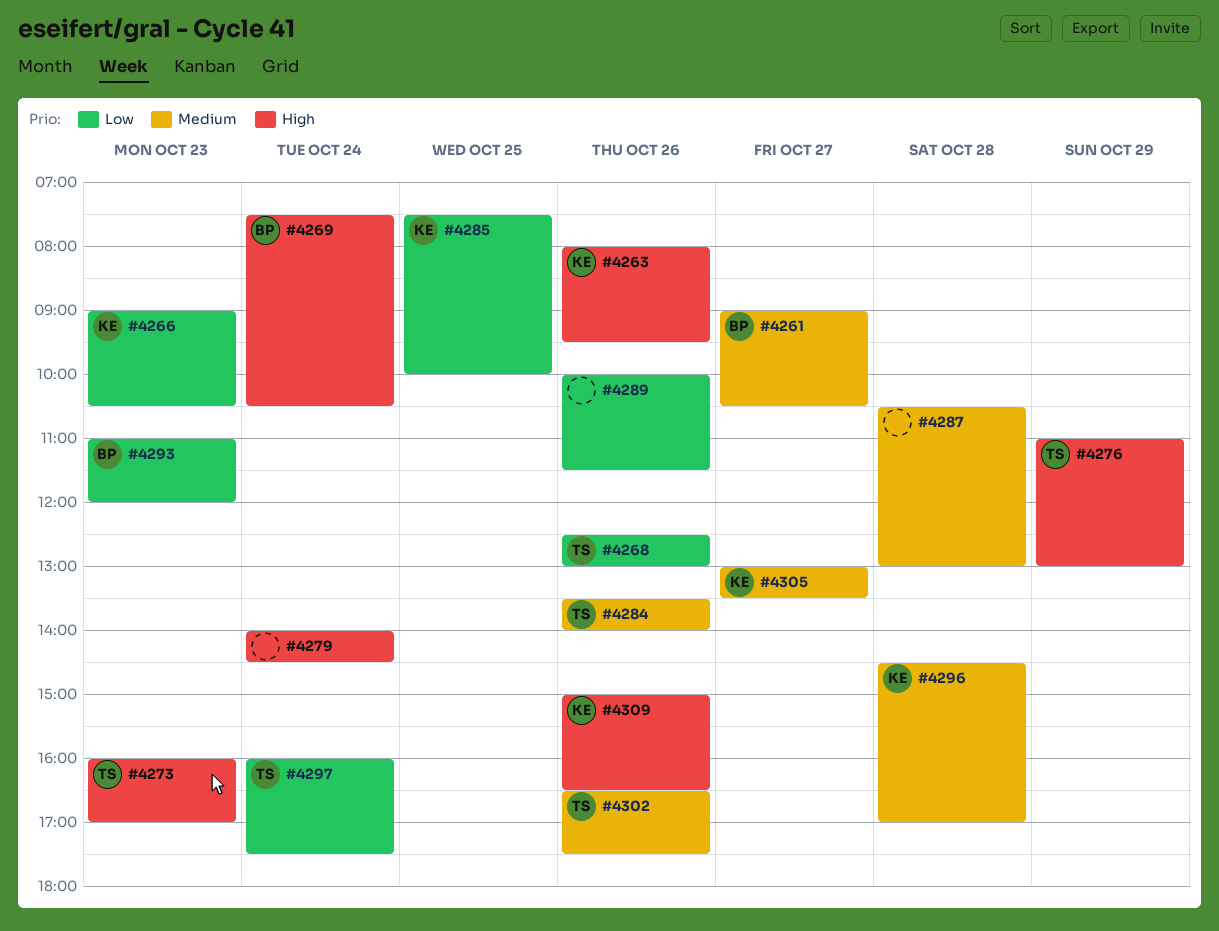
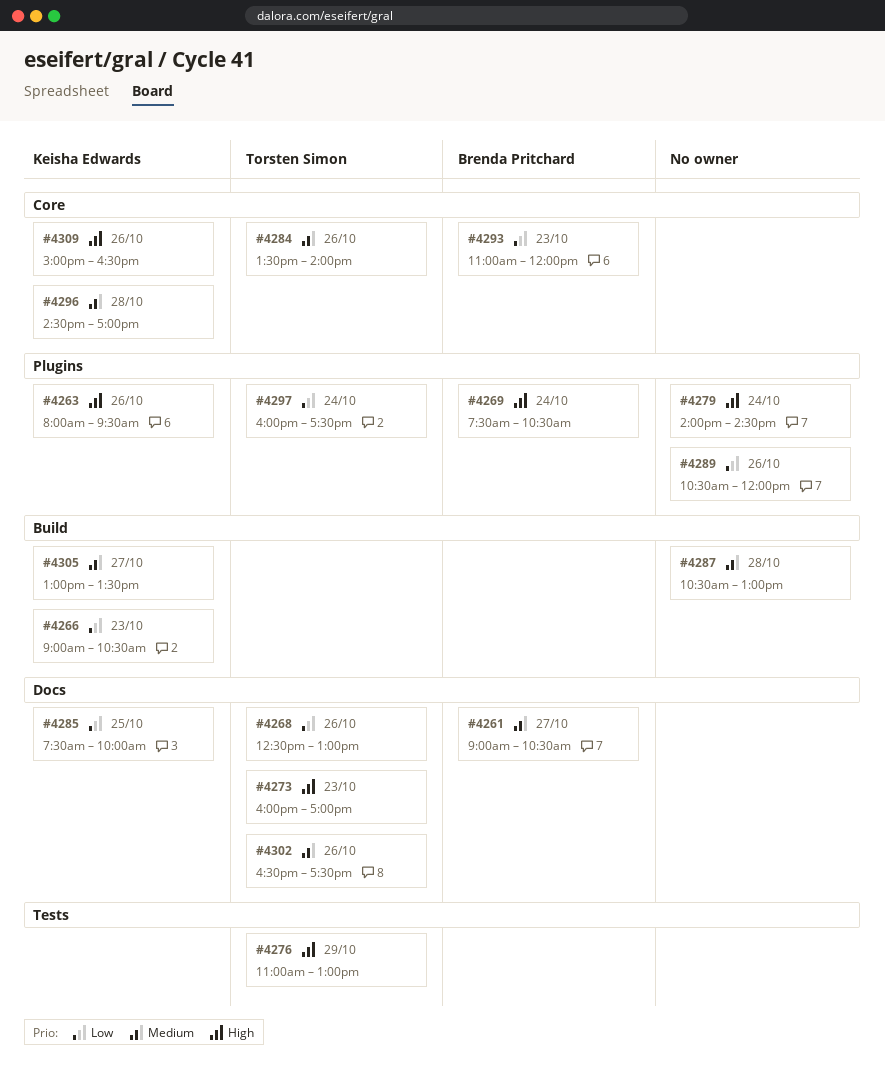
#4289, begins: 10:00 -> 10:30
#4289, ends: 11:30 -> 12:00

